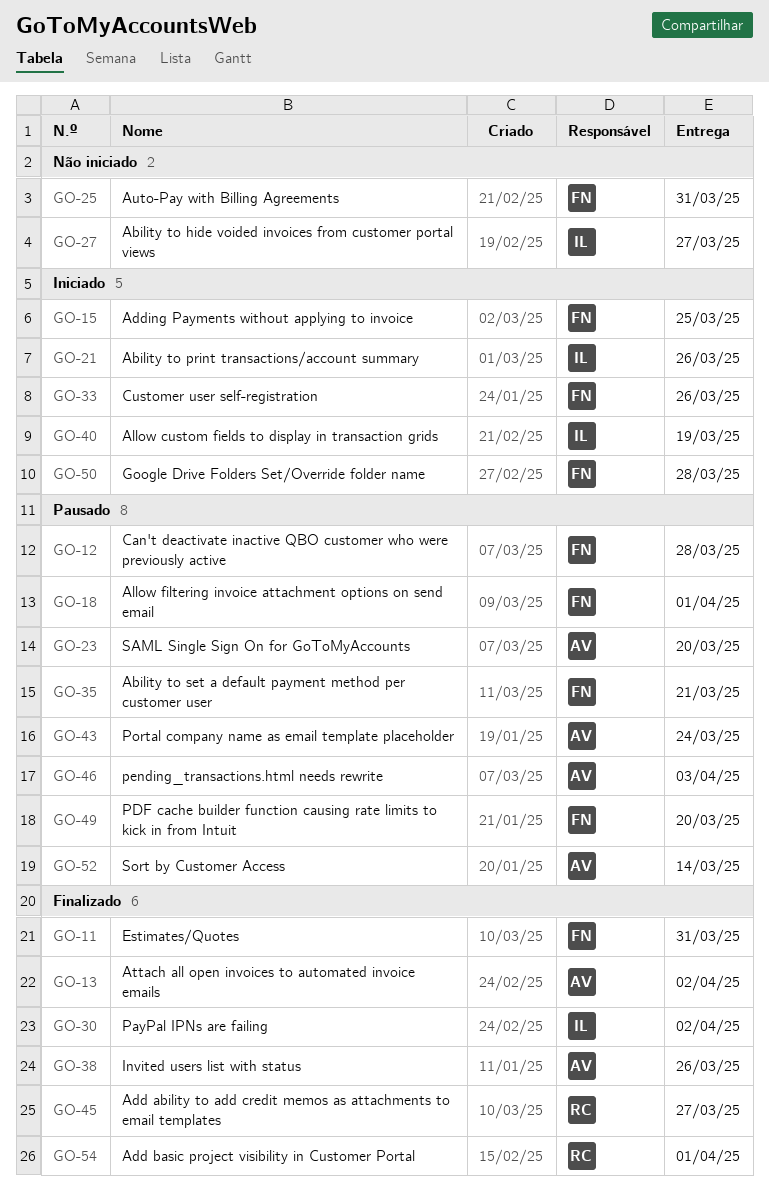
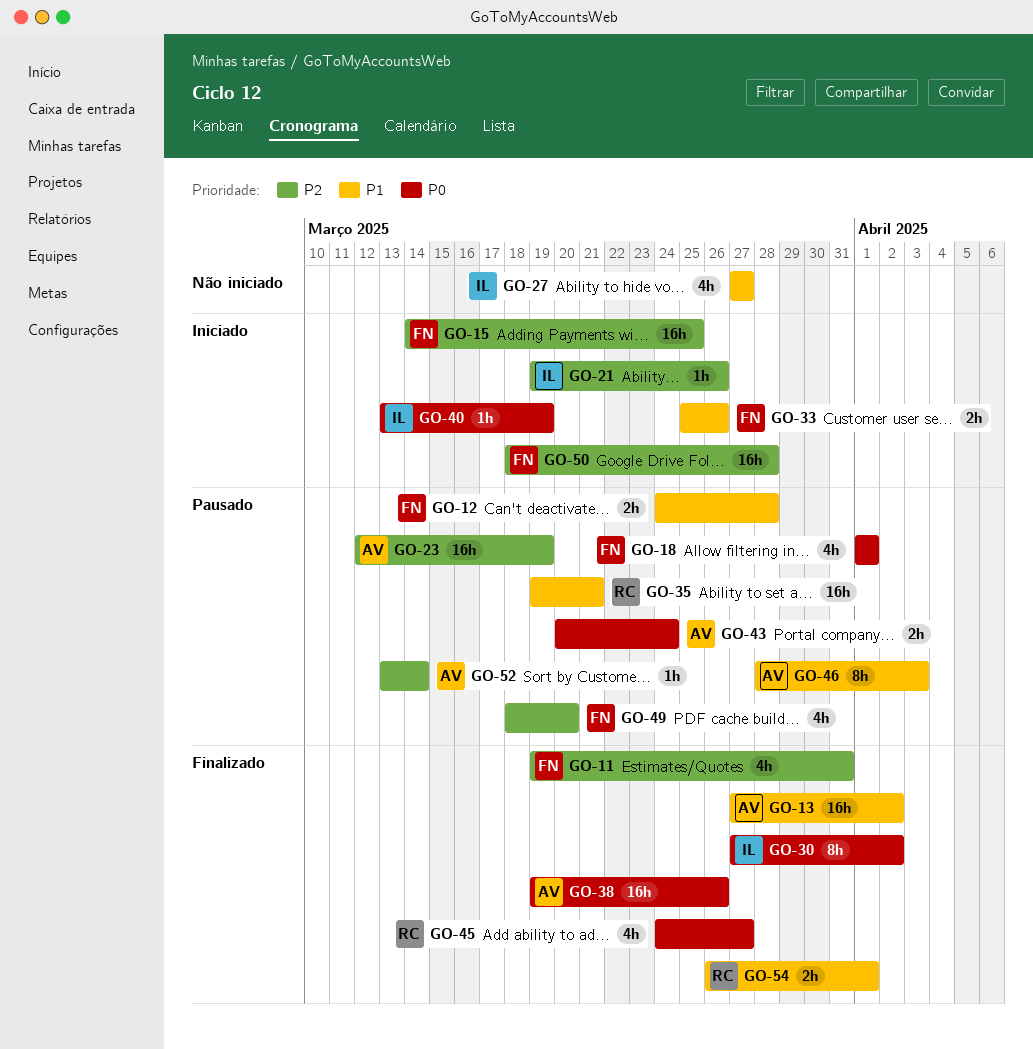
GO-23, due: Mar 20 -> Mar 19
GO-25: present -> none
GO-35, owner: FN -> RC

